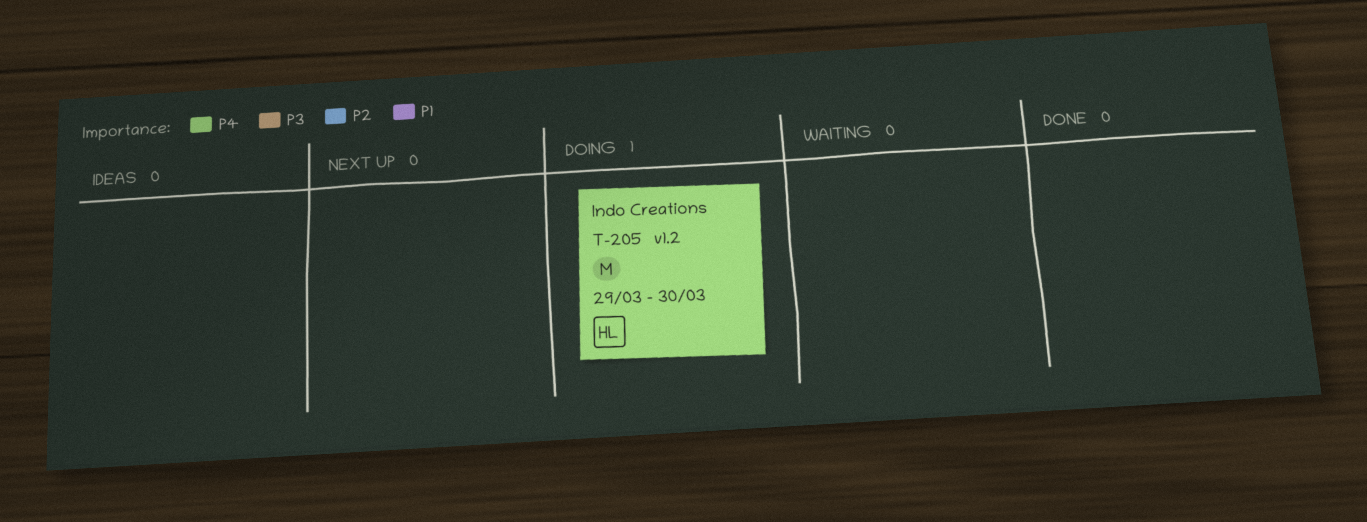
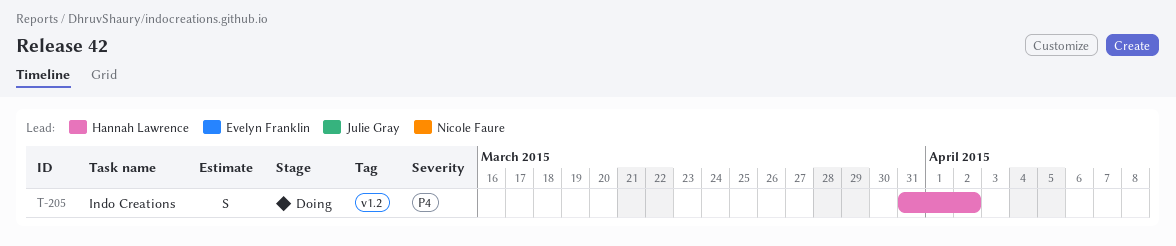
T-205, estimate: M -> S
T-205, start: Mar 29 -> Mar 31
T-205, due: Mar 30 -> Apr 2

